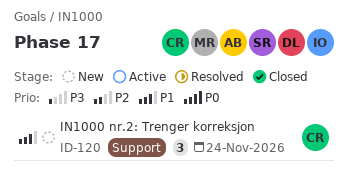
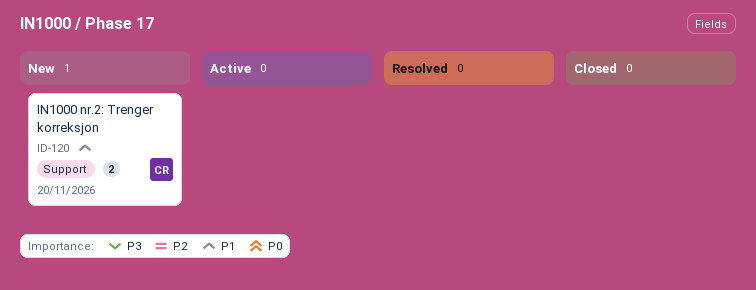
ID-120, estimate: 3 -> 2
ID-120, due: Nov 24 -> Nov 20

